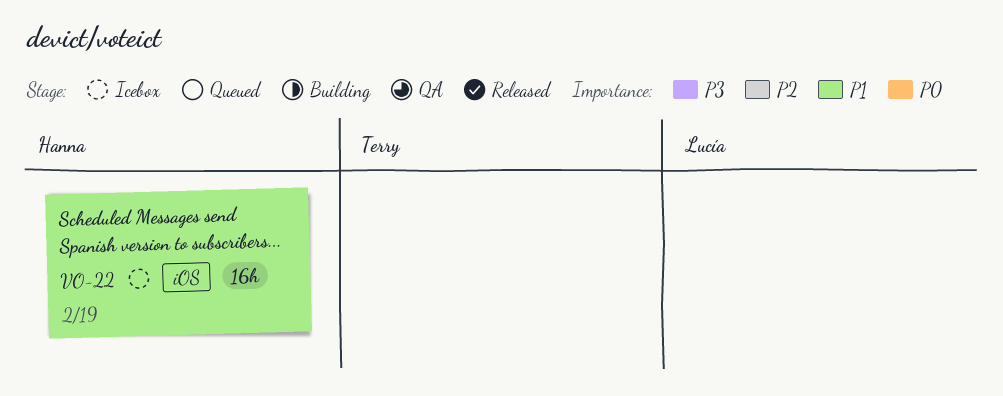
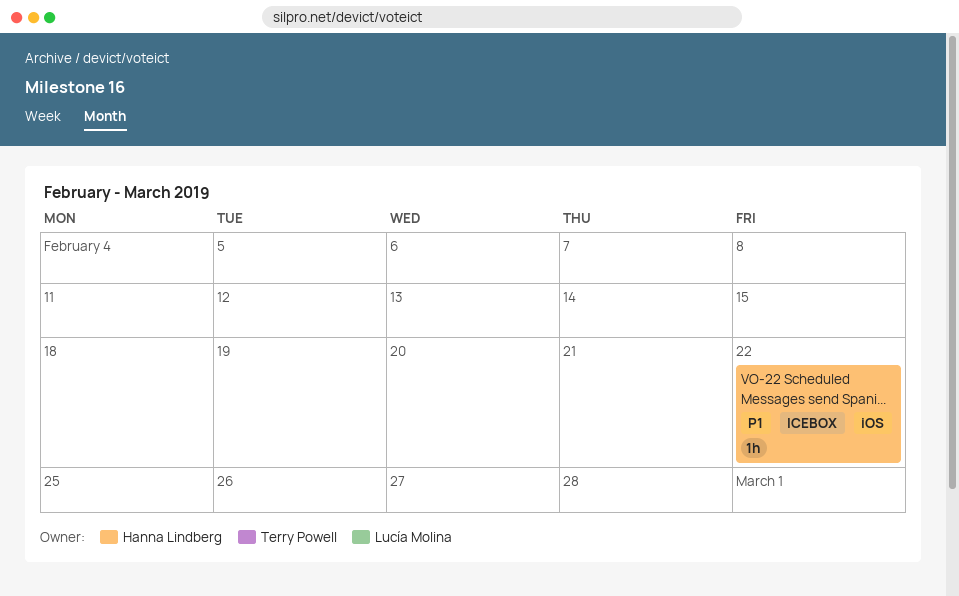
VO-22, estimate: 16h -> 1h
VO-22, due: Feb 19 -> Feb 22

